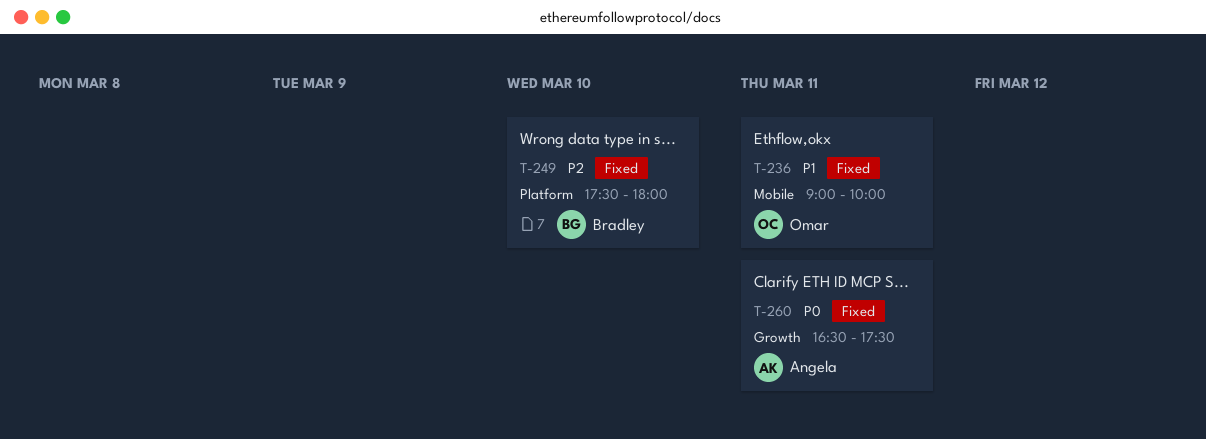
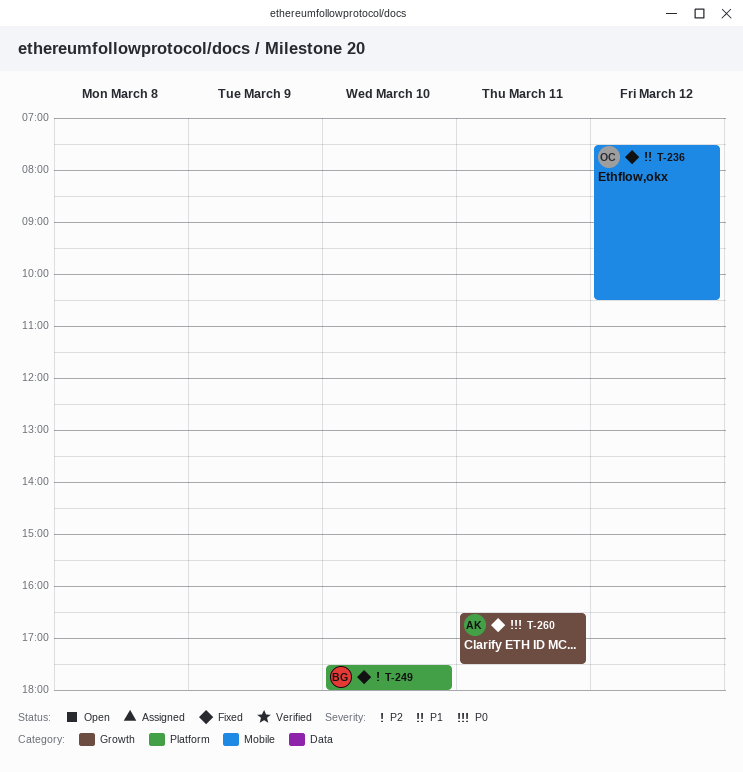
T-236, day: Mar 11 -> Mar 12
T-236, begins: 09:00 -> 07:30
T-236, ends: 10:00 -> 10:30

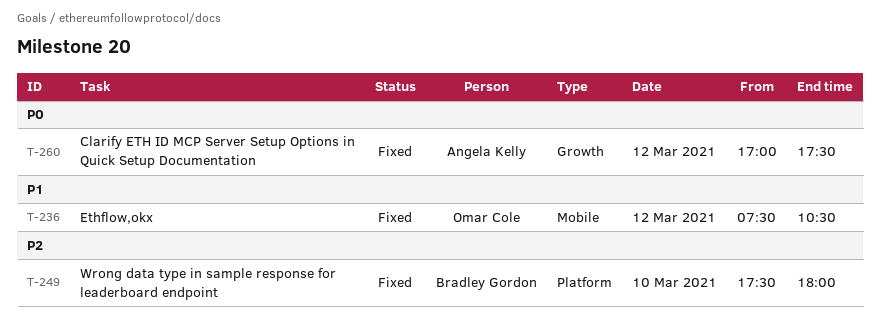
T-260, day: Mar 11 -> Mar 12
T-260, begins: 16:30 -> 17:00

